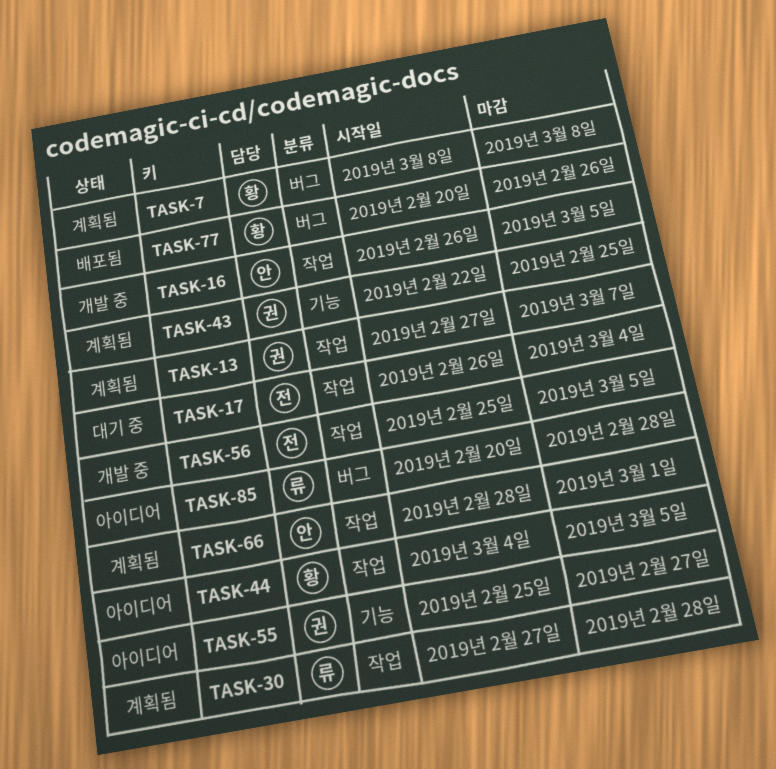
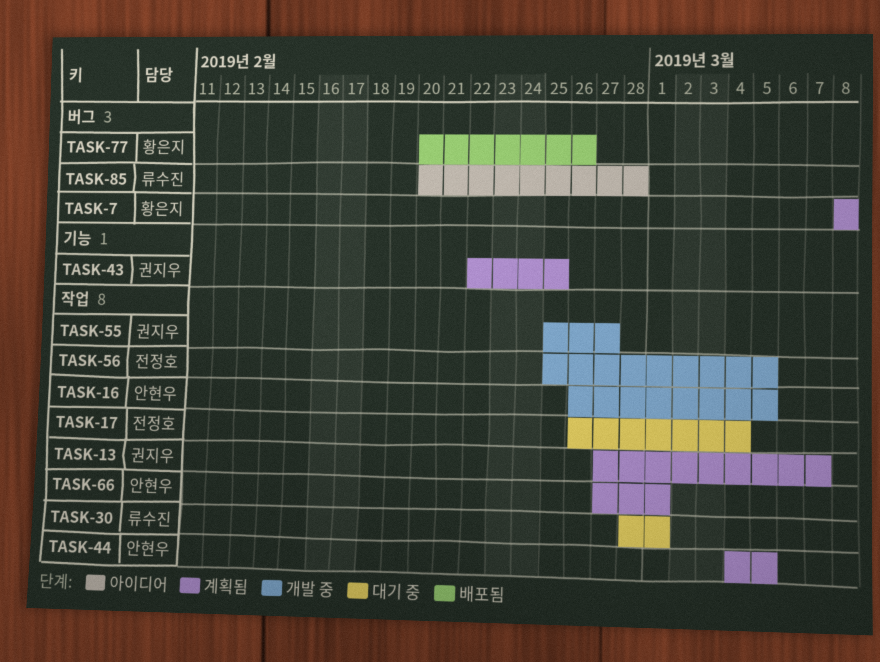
TASK-30, status: 계획됨 -> 대기 중
TASK-30, start: Feb 27 -> Feb 28
TASK-30, due: Feb 28 -> Mar 1
TASK-44, status: 아이디어 -> 계획됨
TASK-44, owner: 황은지 -> 안현우
TASK-55, status: 아이디어 -> 개발 중
TASK-55, label: 기능 -> 작업
TASK-66, start: Feb 28 -> Feb 27

